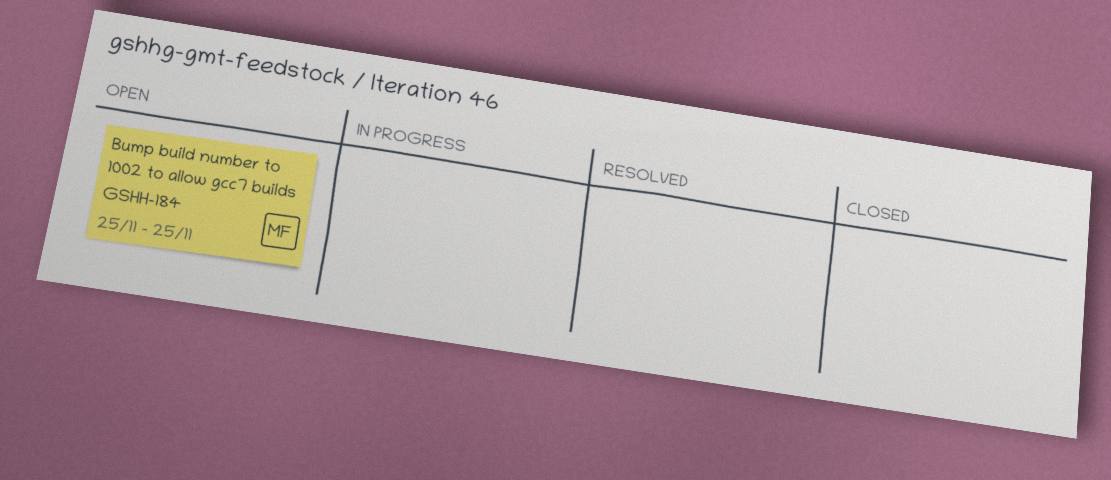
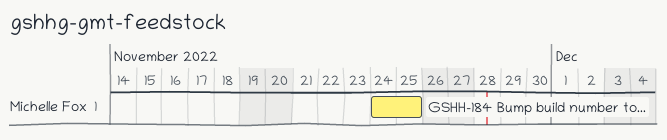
GSHH-184, start: Nov 25 -> Nov 24

